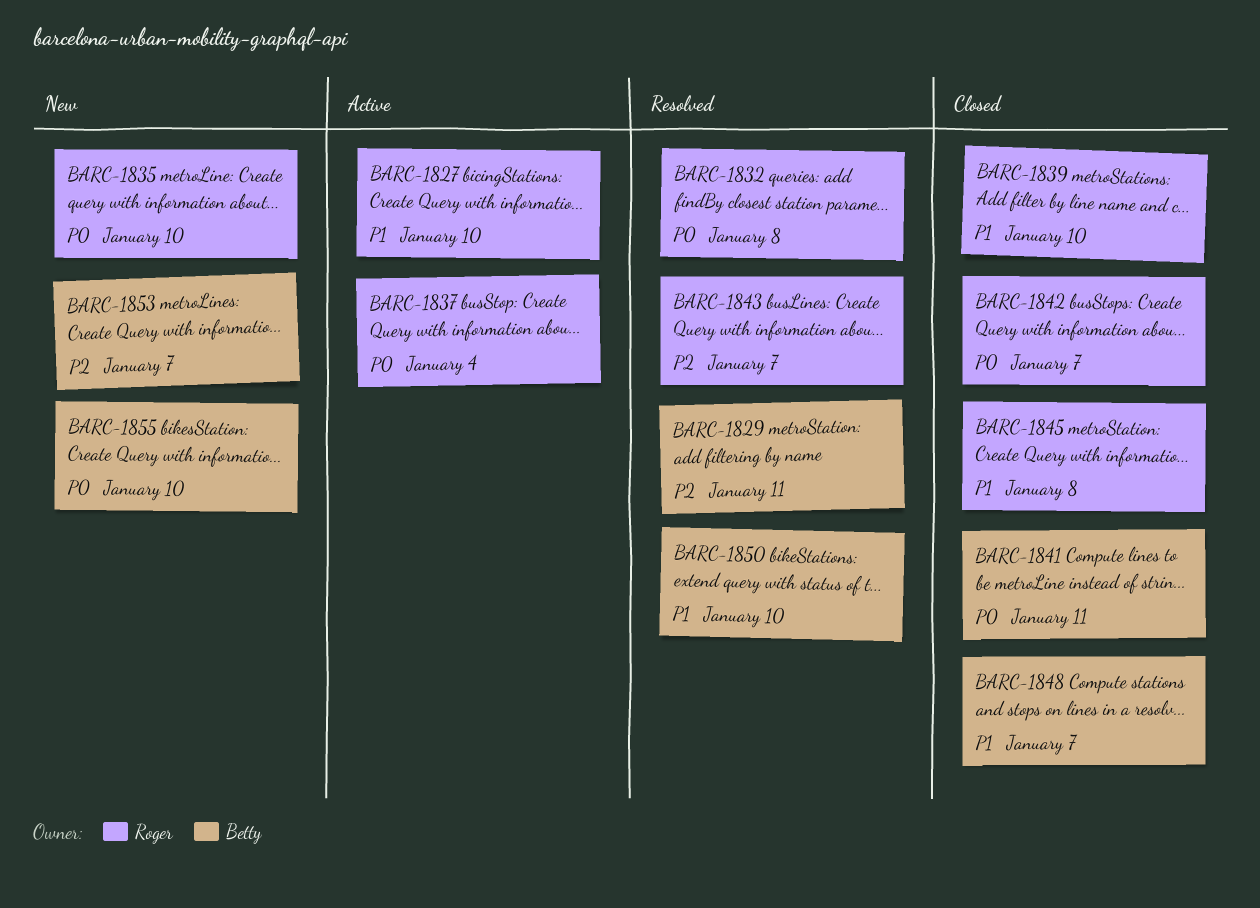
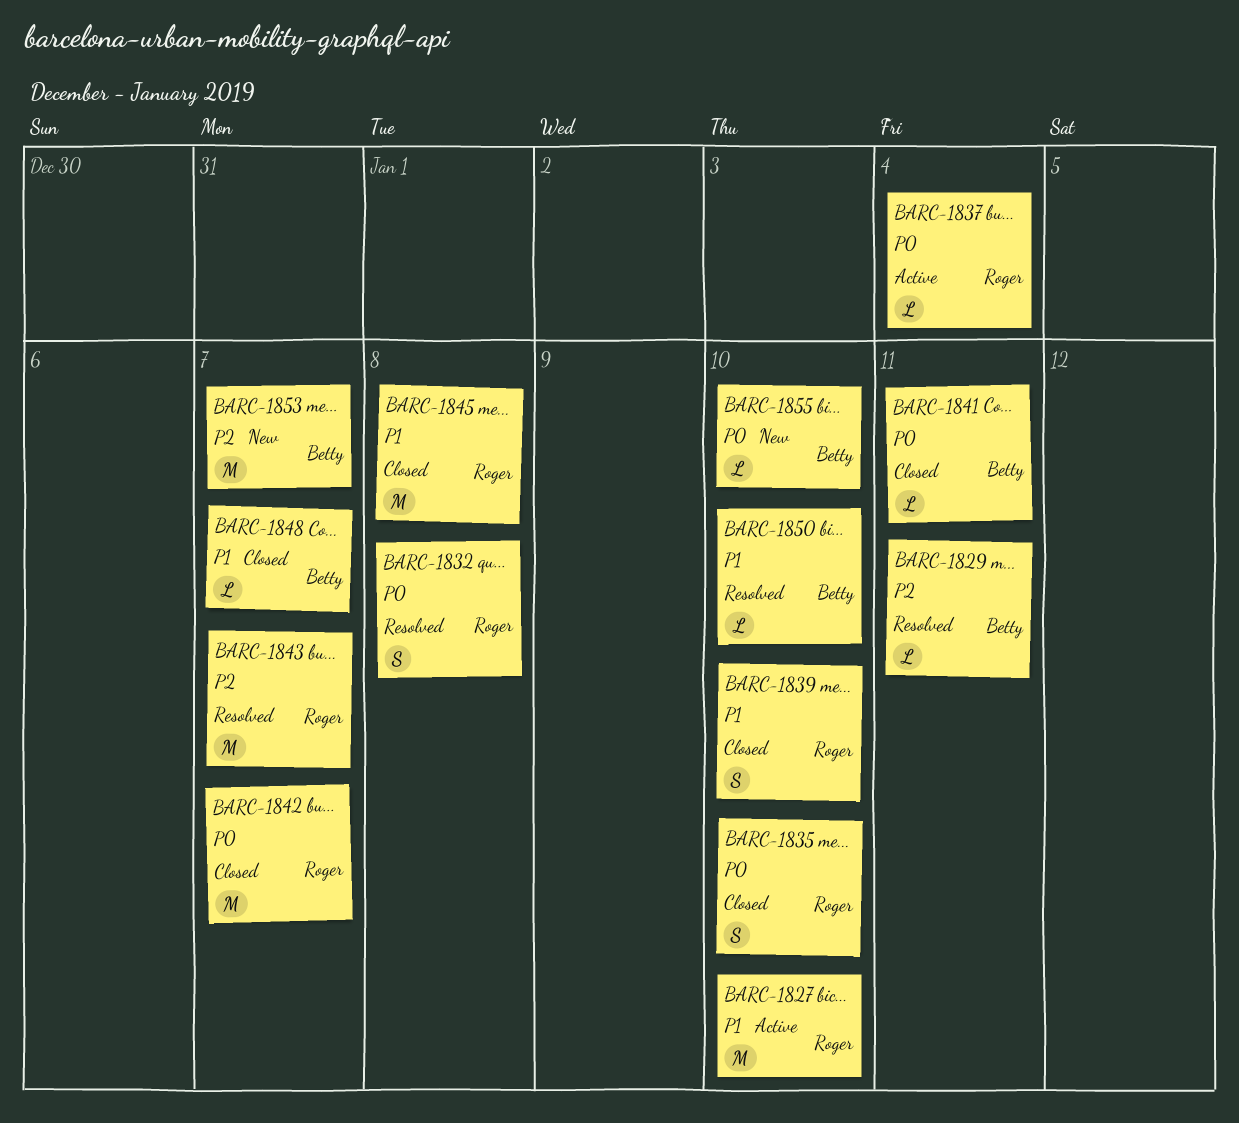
BARC-1835, status: New -> Closed

